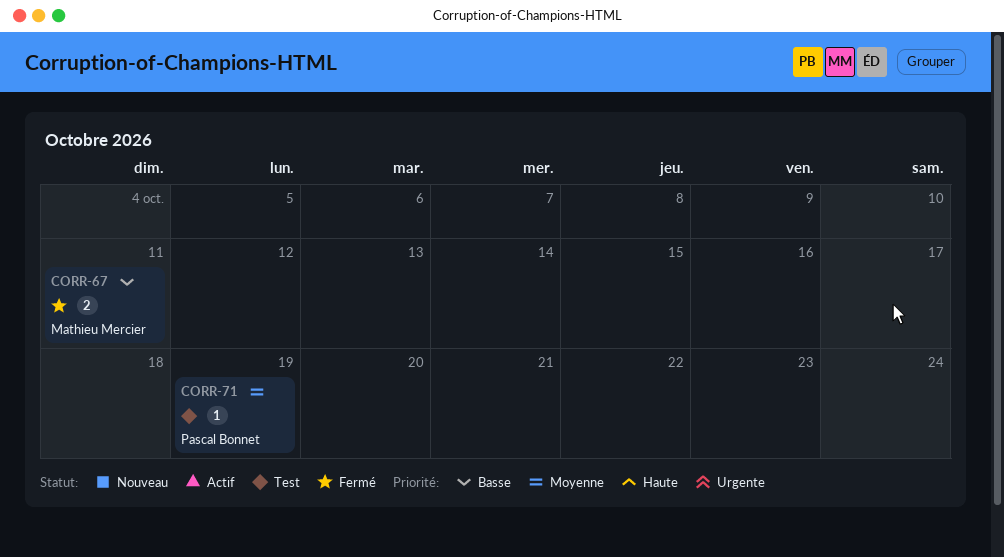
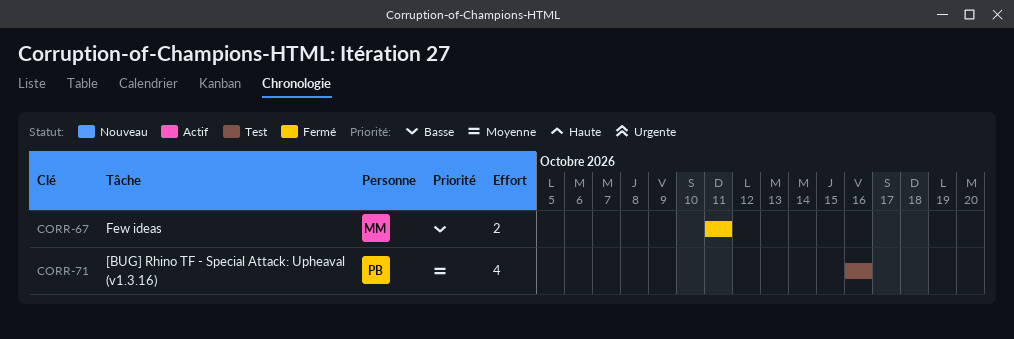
CORR-71, estimate: 1 -> 4
CORR-71, due: Oct 19 -> Oct 16

